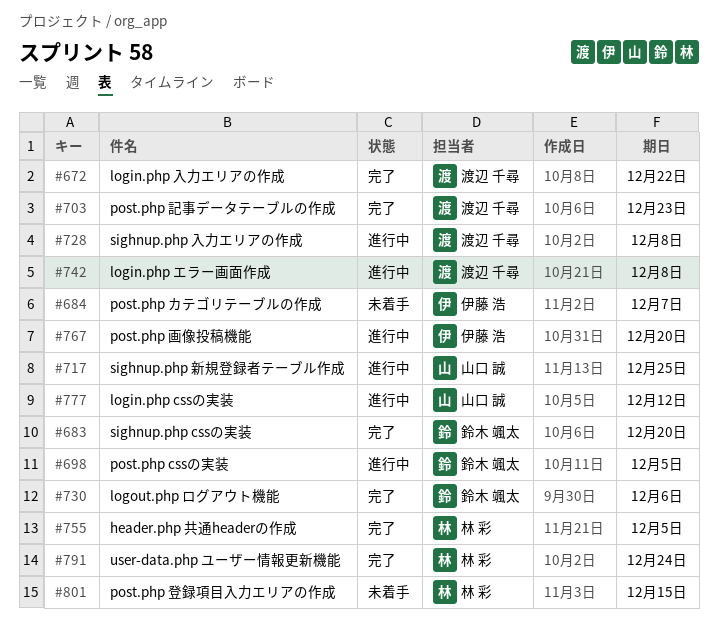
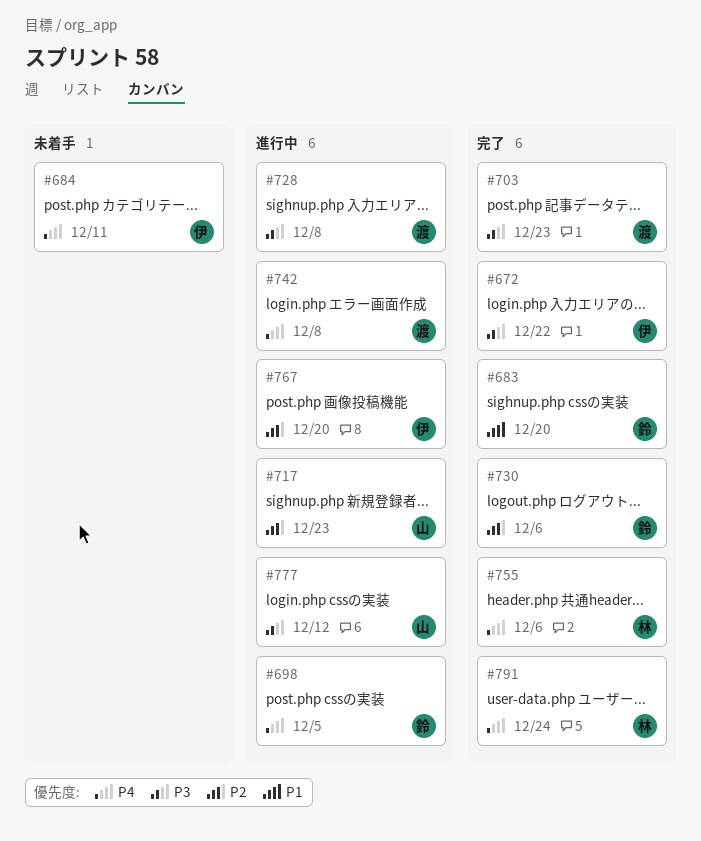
#672, owner: 渡辺 千尋 -> 伊藤 浩
#684, due: Dec 7 -> Dec 11
#717, due: Dec 25 -> Dec 23
#755, due: Dec 5 -> Dec 6
#801: present -> none

